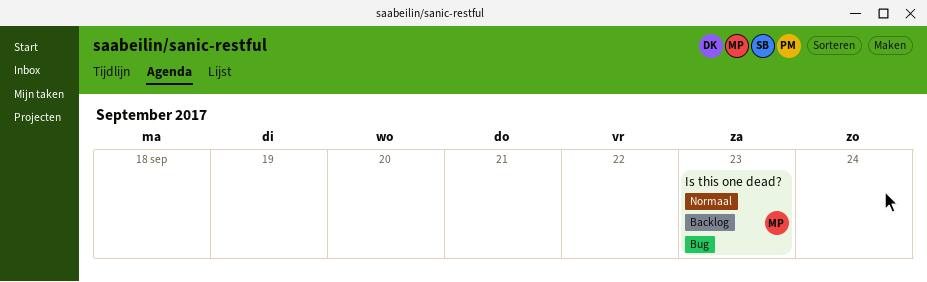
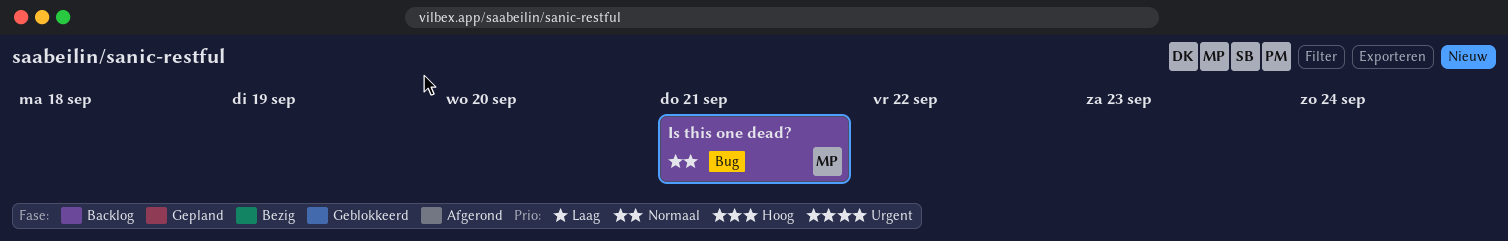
Is this one dead?, due: Sep 23 -> Sep 21

